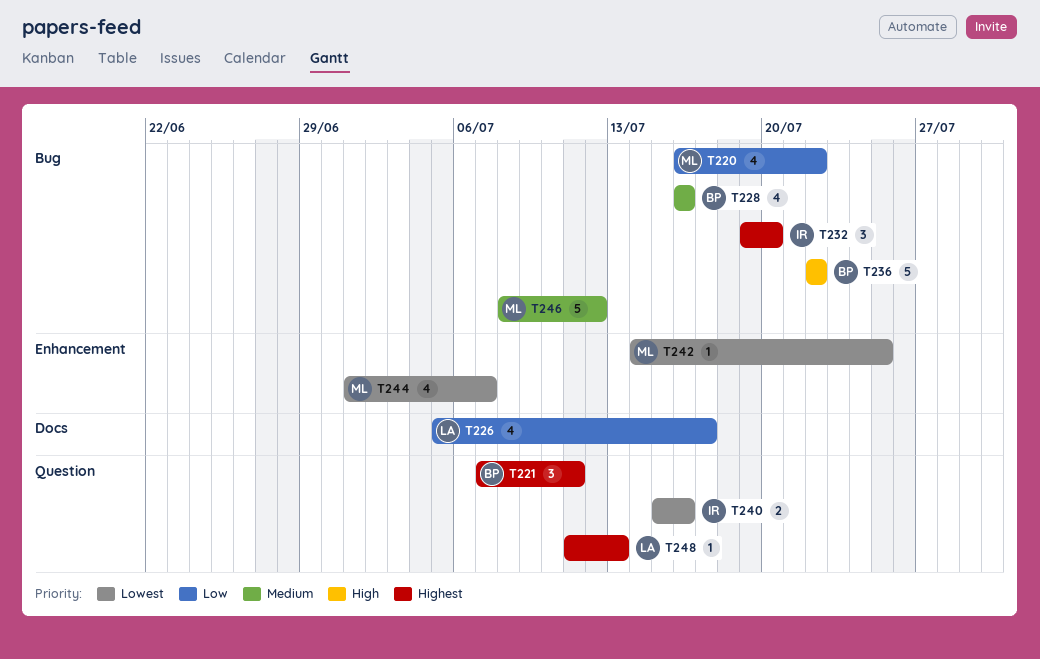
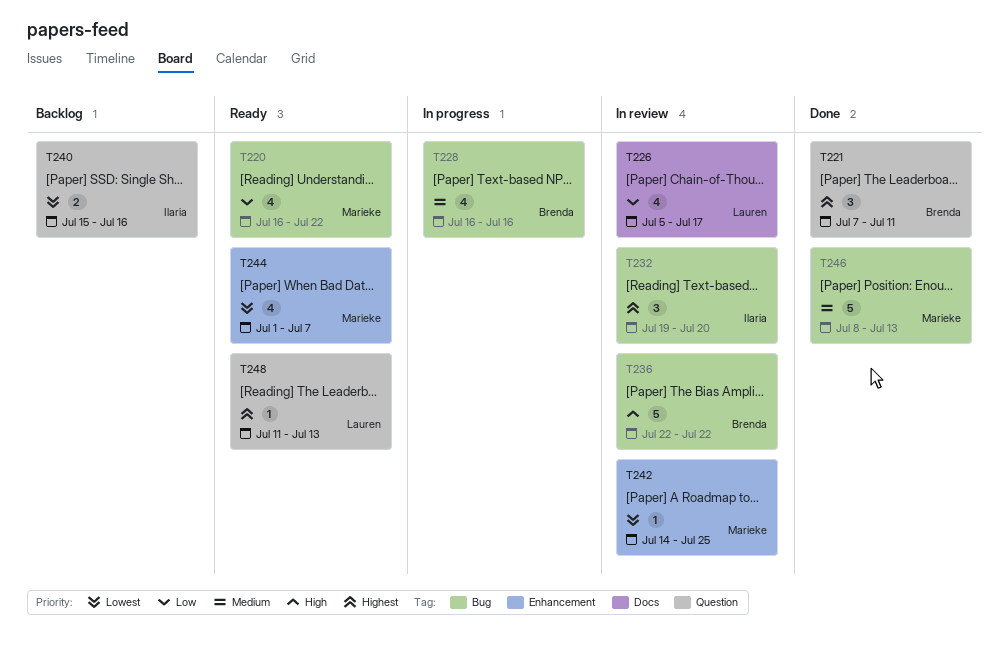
T246, due: Jul 12 -> Jul 13

